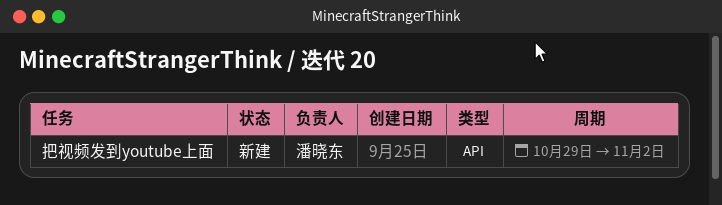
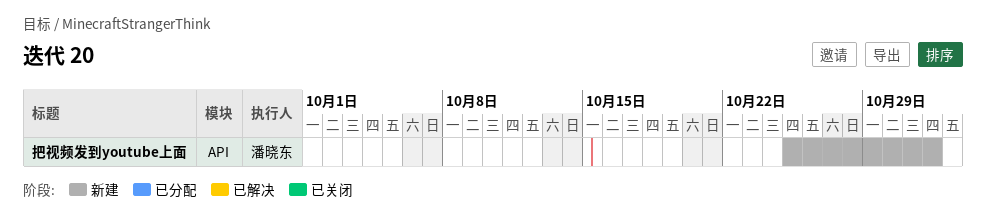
把视频发到youtube上面, start: Oct 29 -> Oct 25
把视频发到youtube上面, due: Nov 2 -> Nov 1

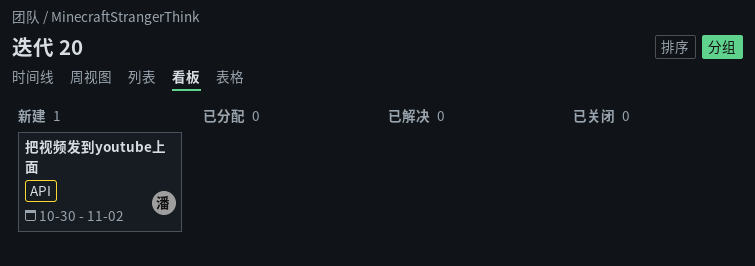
把视频发到youtube上面, start: Oct 25 -> Oct 30
把视频发到youtube上面, due: Nov 1 -> Nov 2

